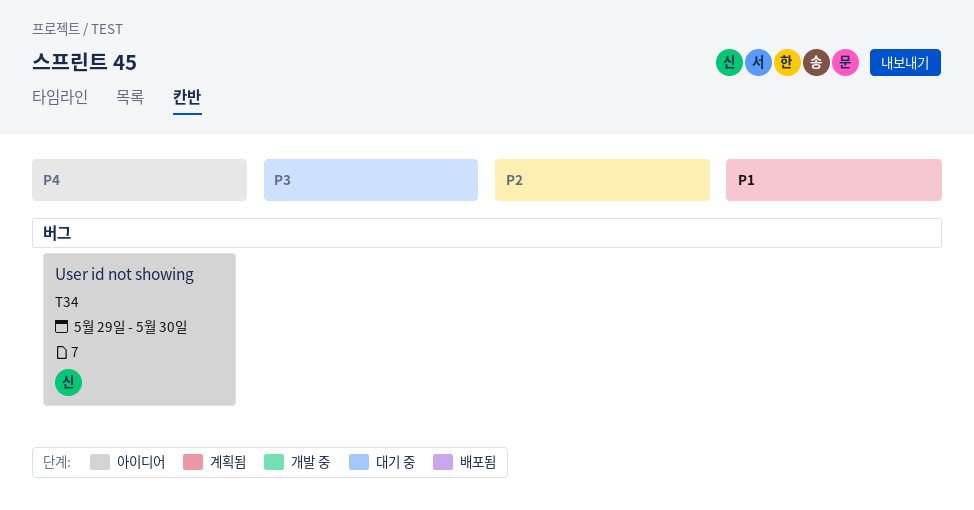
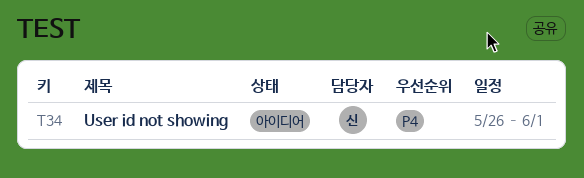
T34, start: May 29 -> May 26
T34, due: May 30 -> Jun 1

